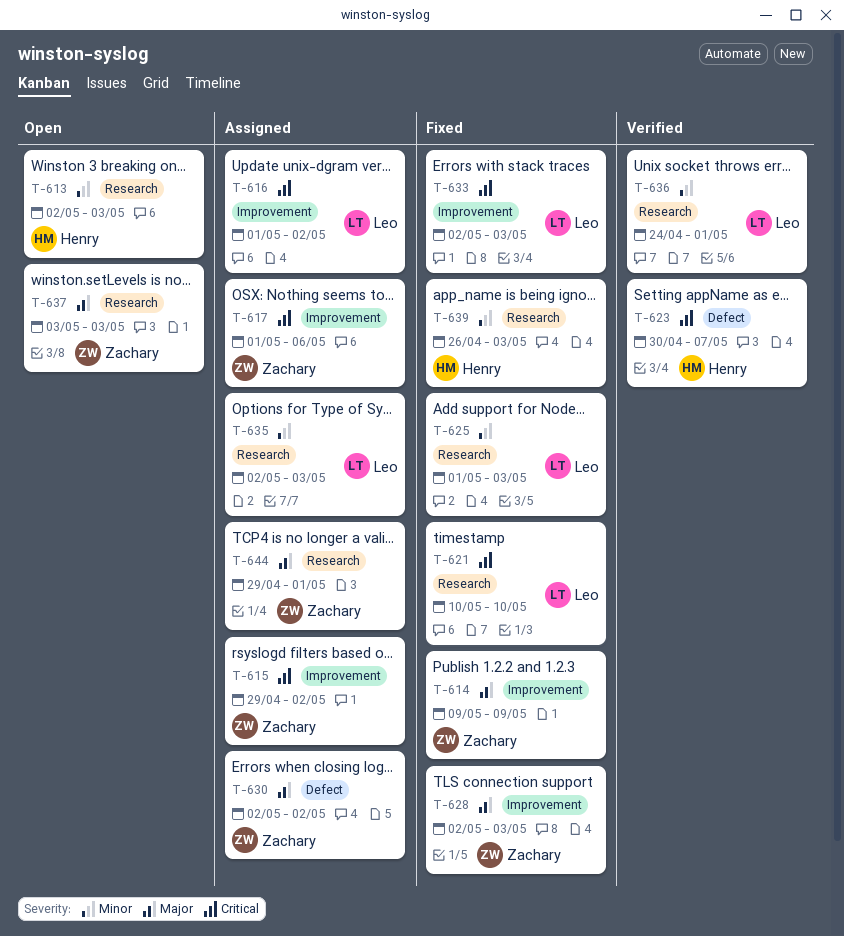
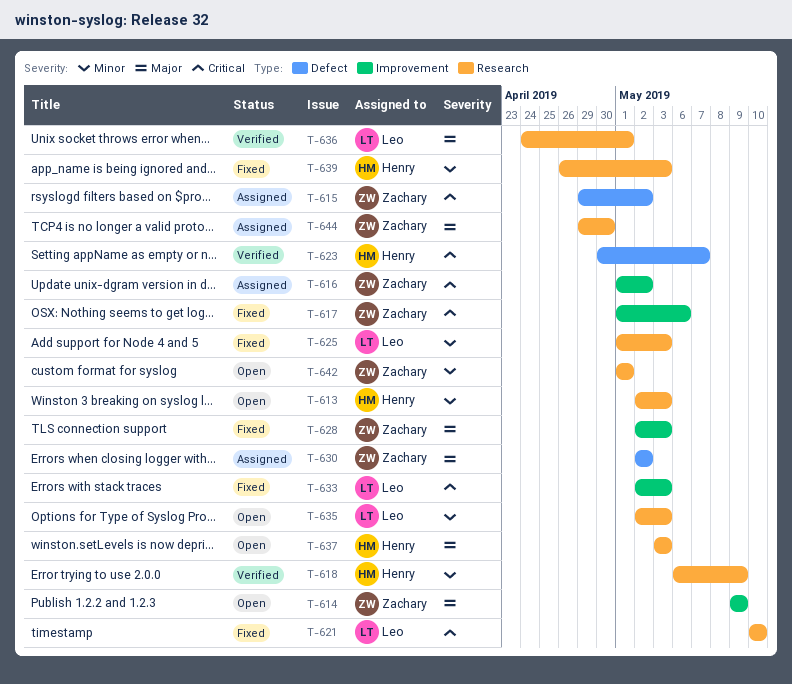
T-614, status: Fixed -> Open
T-615, label: Improvement -> Defect
T-616, owner: Leo -> Zachary
T-617, status: Assigned -> Fixed
T-618: none -> present
T-635, status: Assigned -> Open
T-636, priority: Minor -> Major
T-637, owner: Zachary -> Henry
T-642: none -> present
T-644, due: May 1 -> Apr 30

